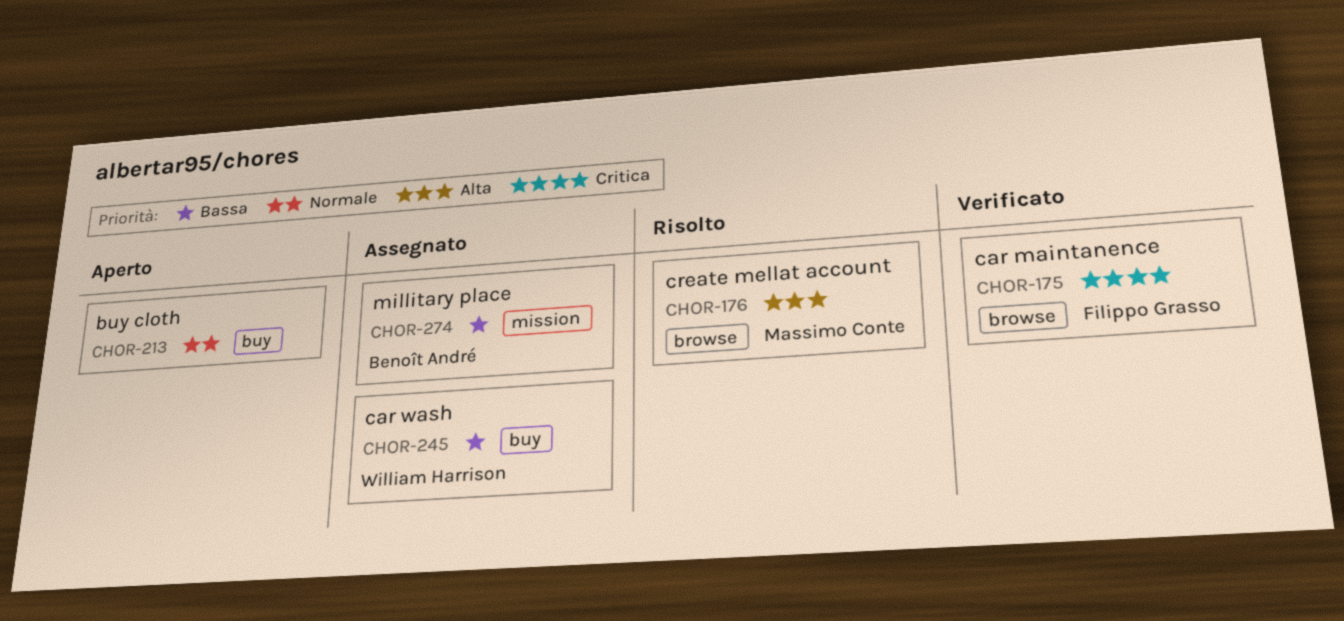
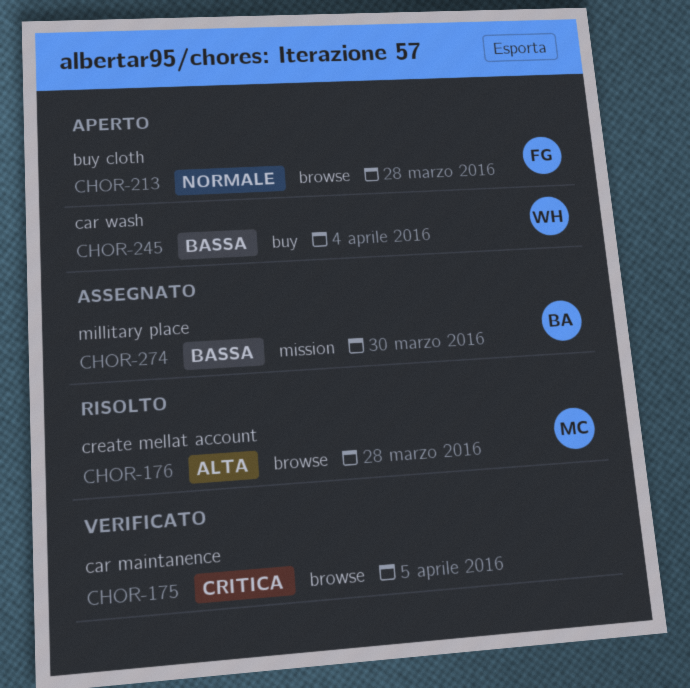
CHOR-175, owner: Filippo Grasso -> none
CHOR-213, owner: none -> Filippo Grasso
CHOR-213, label: buy -> browse
CHOR-245, status: Assegnato -> Aperto

